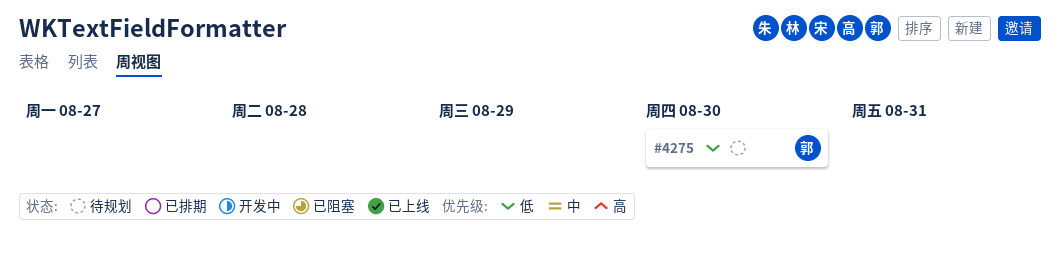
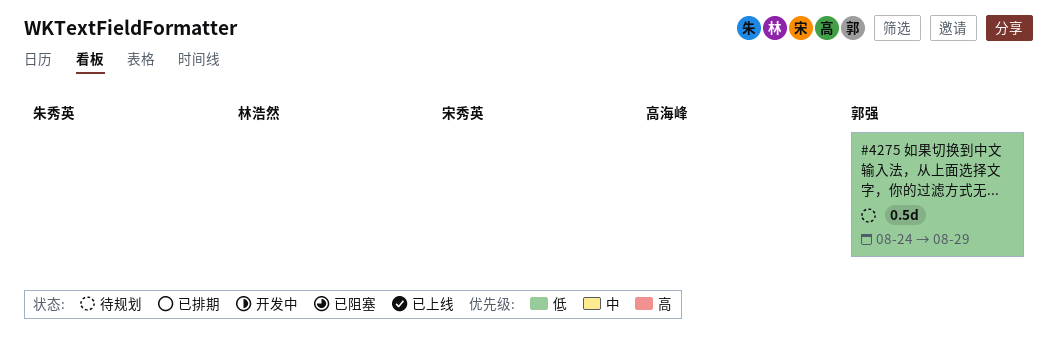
#4275, due: Aug 30 -> Aug 29

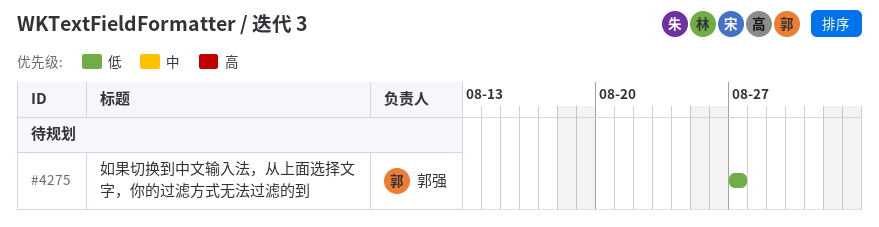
#4275, start: Aug 24 -> Aug 27
#4275, due: Aug 29 -> Aug 27

